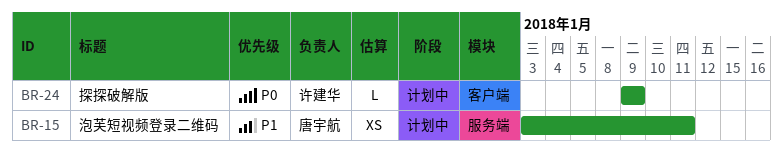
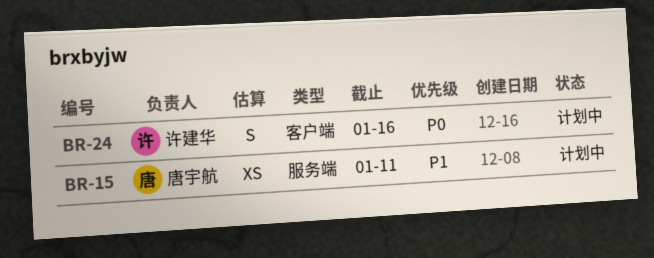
BR-24, estimate: L -> S
BR-24, due: Jan 9 -> Jan 16

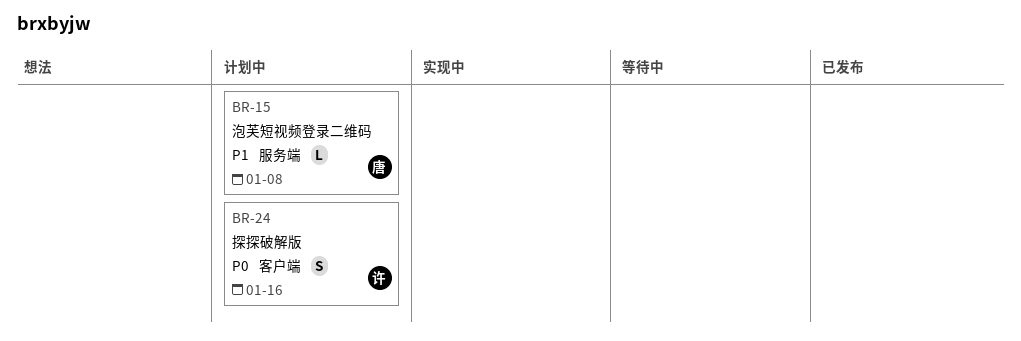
BR-15, estimate: XS -> L
BR-15, due: Jan 11 -> Jan 8

